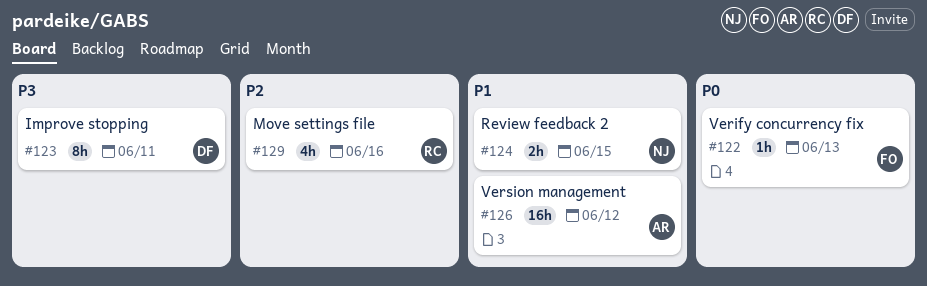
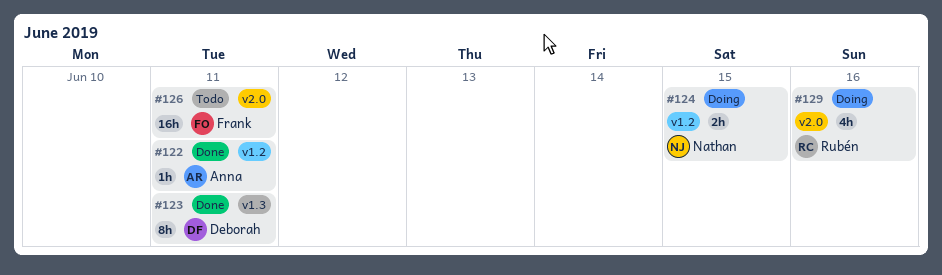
#122, owner: Frank -> Anna
#122, due: Jun 13 -> Jun 11
#126, owner: Anna -> Frank
#126, due: Jun 12 -> Jun 11

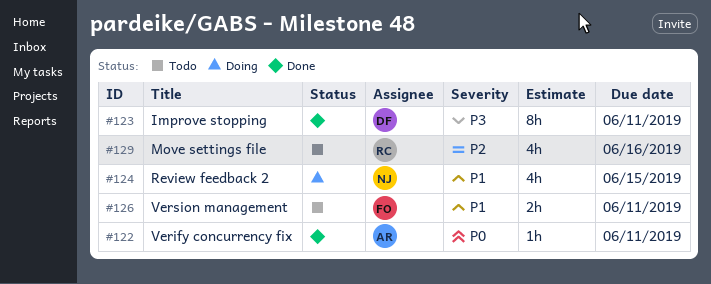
#124, estimate: 2h -> 4h
#126, estimate: 16h -> 2h
#129, status: Doing -> Todo

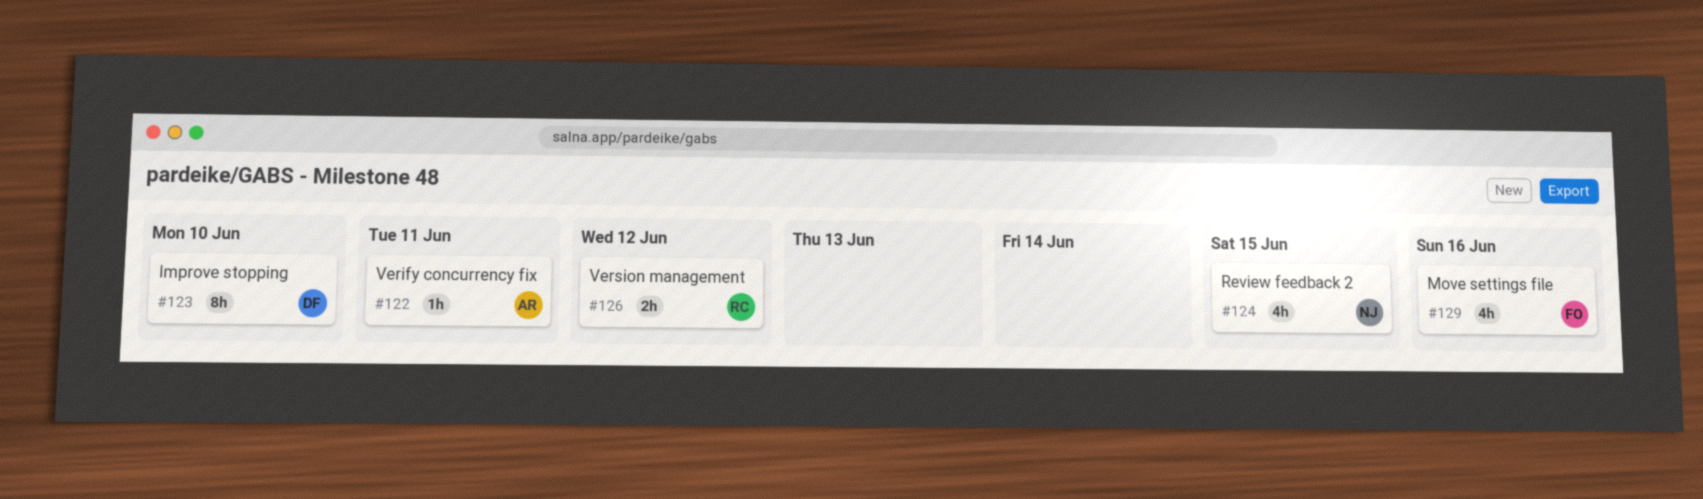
#123, due: Jun 11 -> Jun 10
#126, owner: FO -> RC
#126, due: Jun 11 -> Jun 12
#129, owner: RC -> FO

